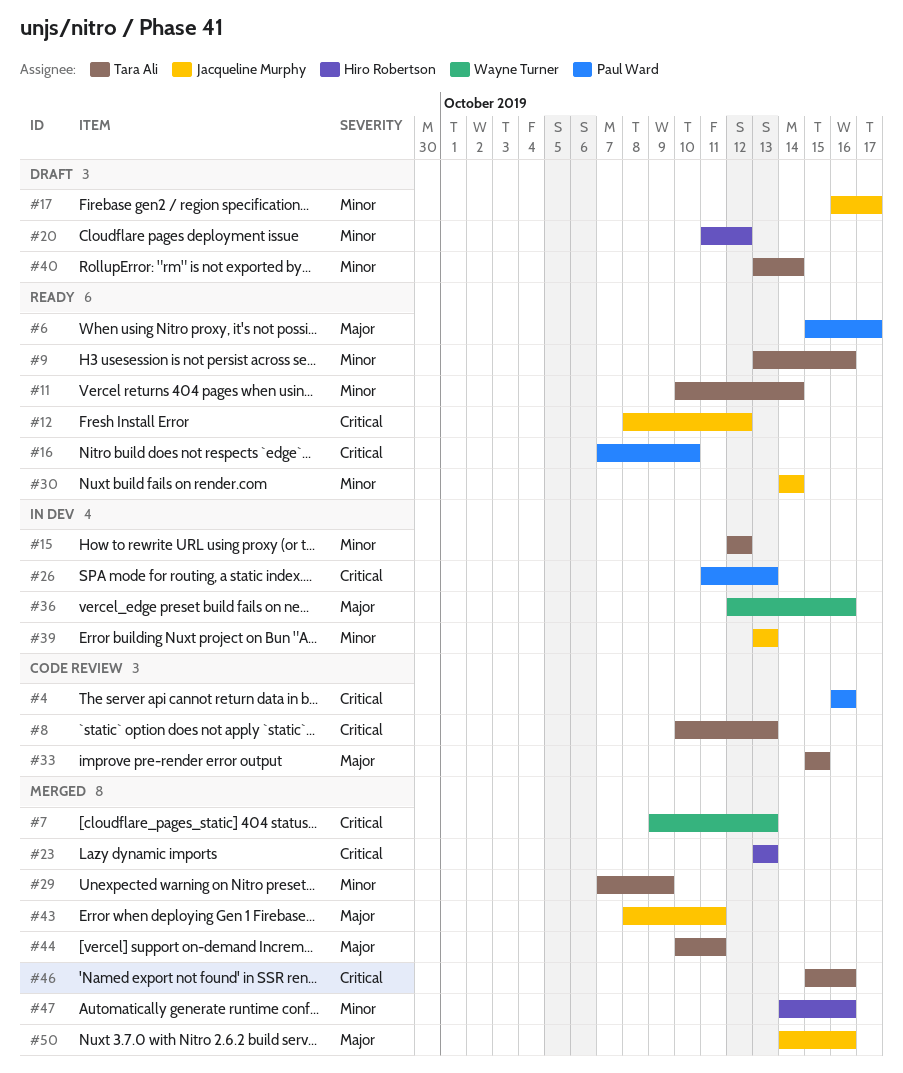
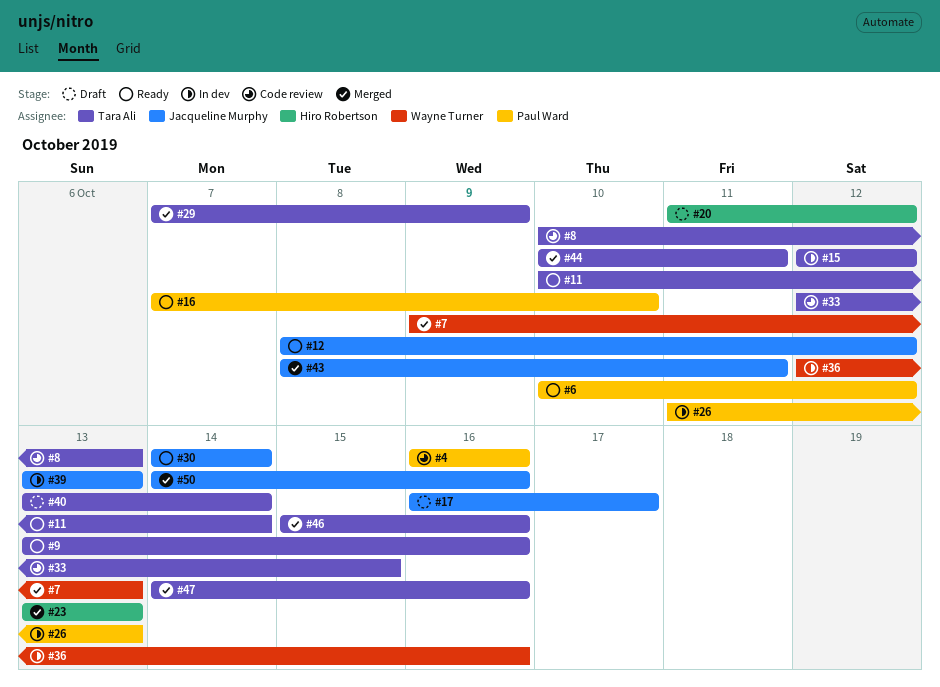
#6, start: Oct 15 -> Oct 10
#6, due: Oct 17 -> Oct 12
#33, start: Oct 15 -> Oct 12
#47, owner: Hiro Robertson -> Tara Ali

